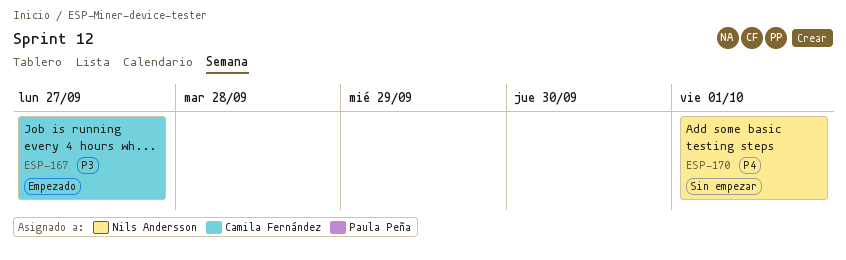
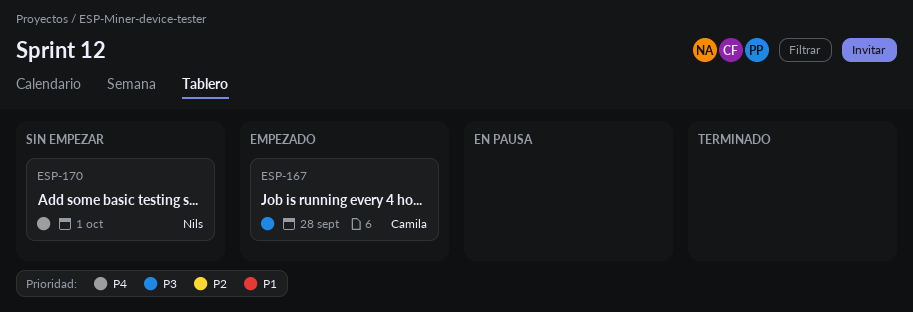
ESP-167, due: Sep 27 -> Sep 28

